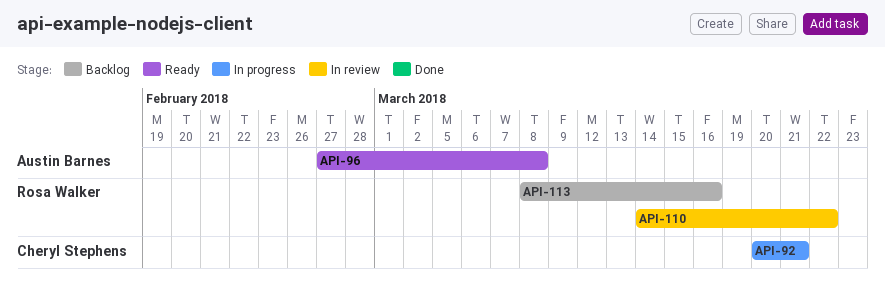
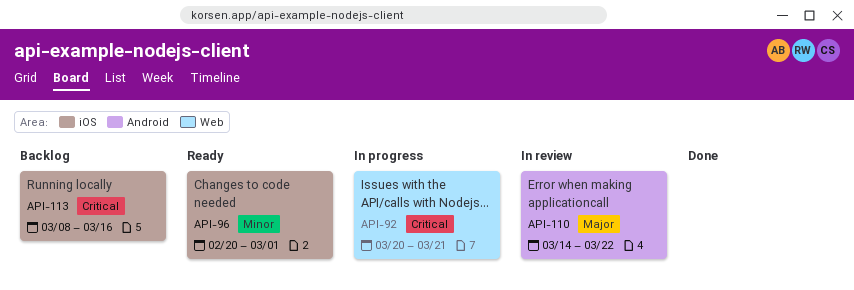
API-96, start: Feb 27 -> Feb 20
API-96, due: Mar 8 -> Mar 1

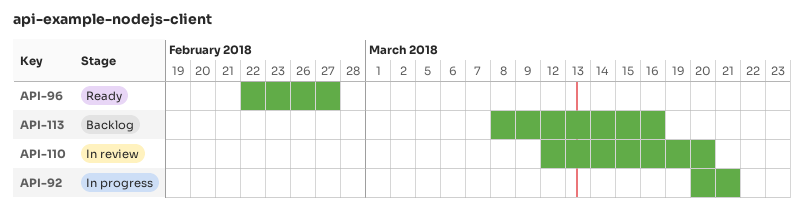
API-96, start: Feb 20 -> Feb 22
API-96, due: Mar 1 -> Feb 27
API-110, start: Mar 14 -> Mar 12
API-110, due: Mar 22 -> Mar 20

